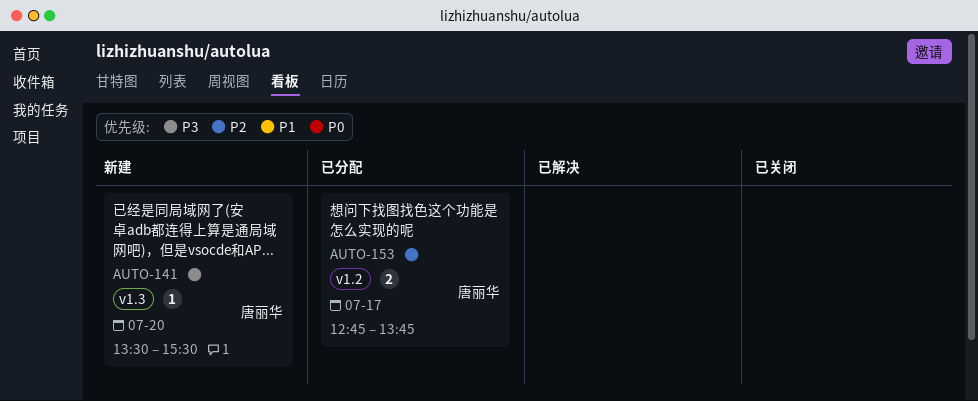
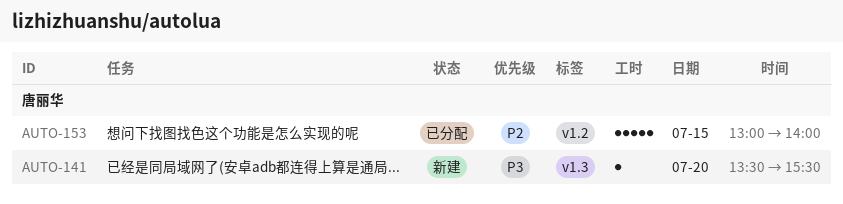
AUTO-153, estimate: 2 -> 5
AUTO-153, day: Jul 17 -> Jul 15
AUTO-153, begins: 12:45 -> 13:00
AUTO-153, ends: 13:45 -> 14:00

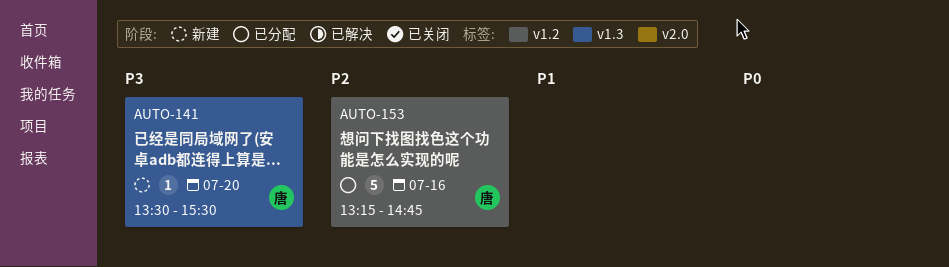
AUTO-153, day: Jul 15 -> Jul 16
AUTO-153, begins: 13:00 -> 13:15
AUTO-153, ends: 14:00 -> 14:45

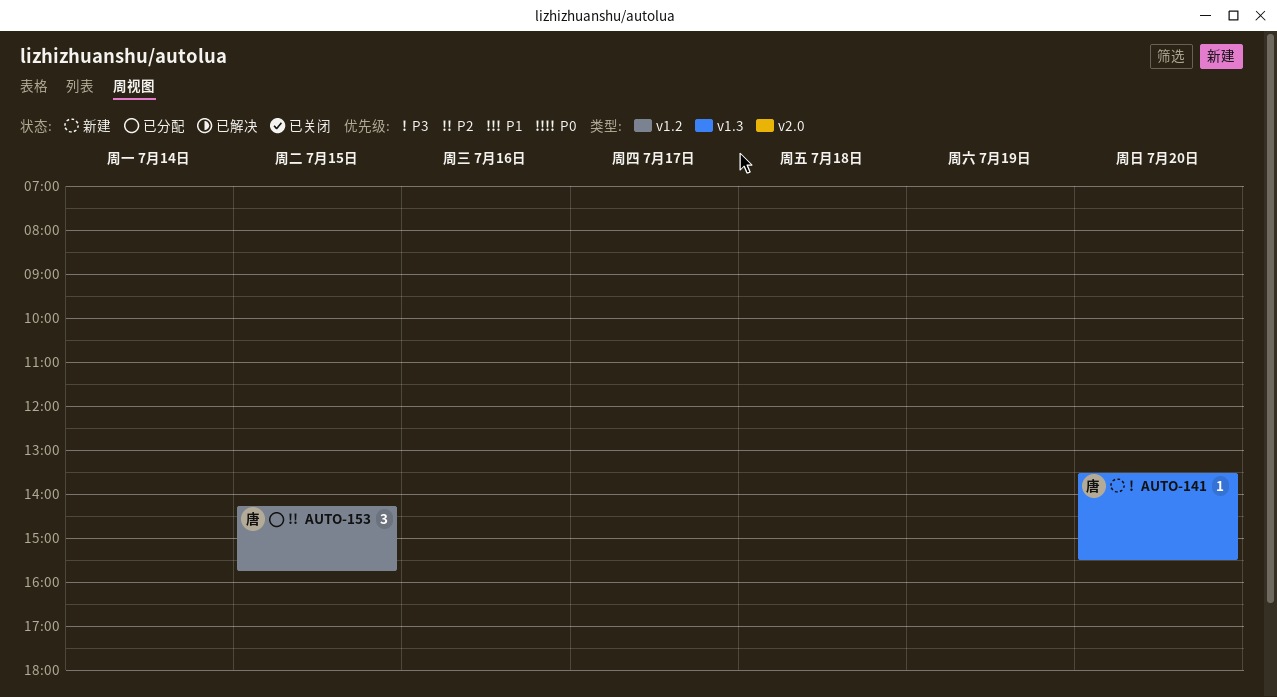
AUTO-153, estimate: 5 -> 3
AUTO-153, day: Jul 16 -> Jul 15
AUTO-153, begins: 13:15 -> 14:15
AUTO-153, ends: 14:45 -> 15:45

